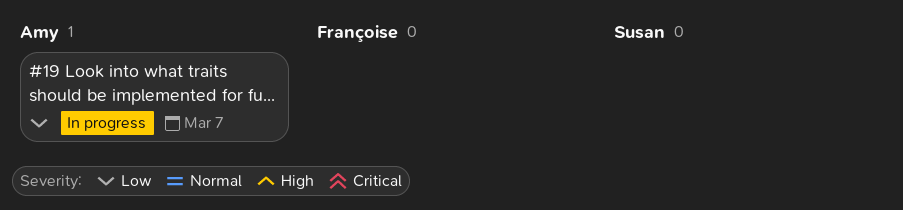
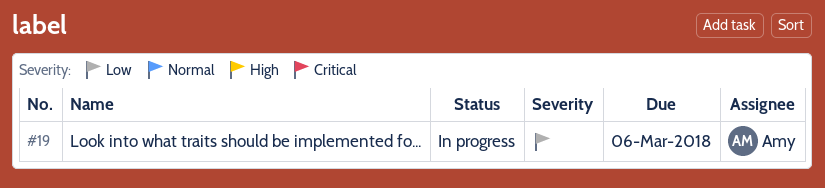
#19, due: Mar 7 -> Mar 6

